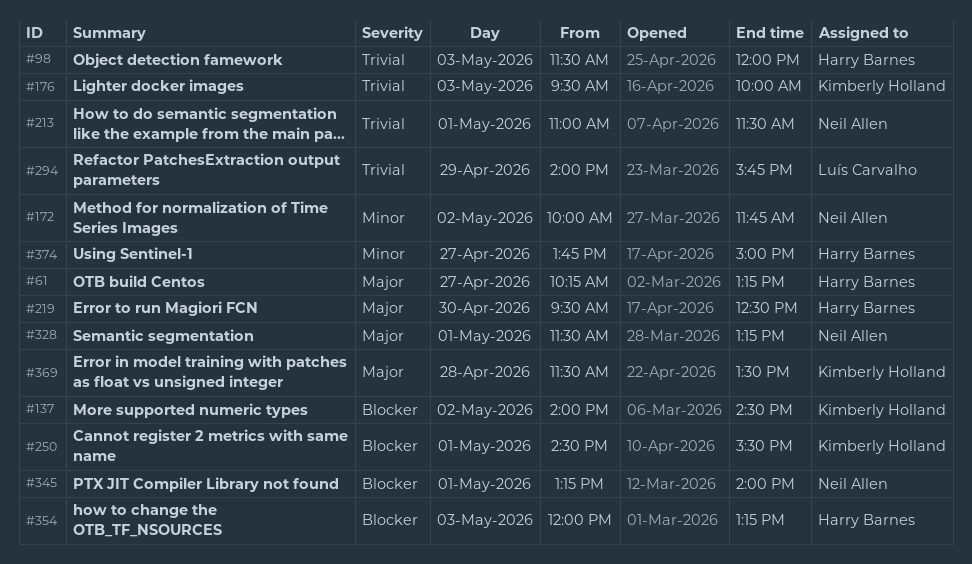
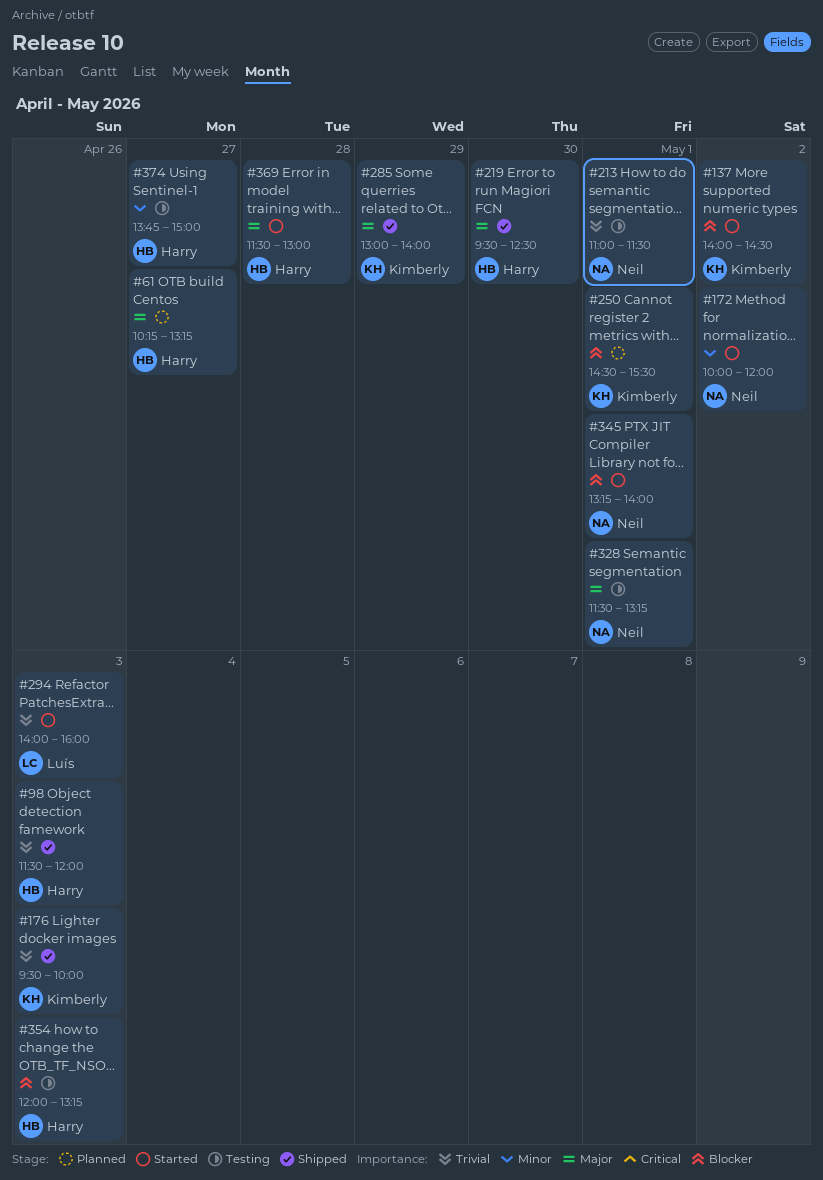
#172, ends: 11:45 -> 12:00
#285: none -> present
#294, day: Apr 29 -> May 3
#294, ends: 15:45 -> 16:00
#369, owner: Kimberly Holland -> Harry Barnes
#369, ends: 13:30 -> 13:00

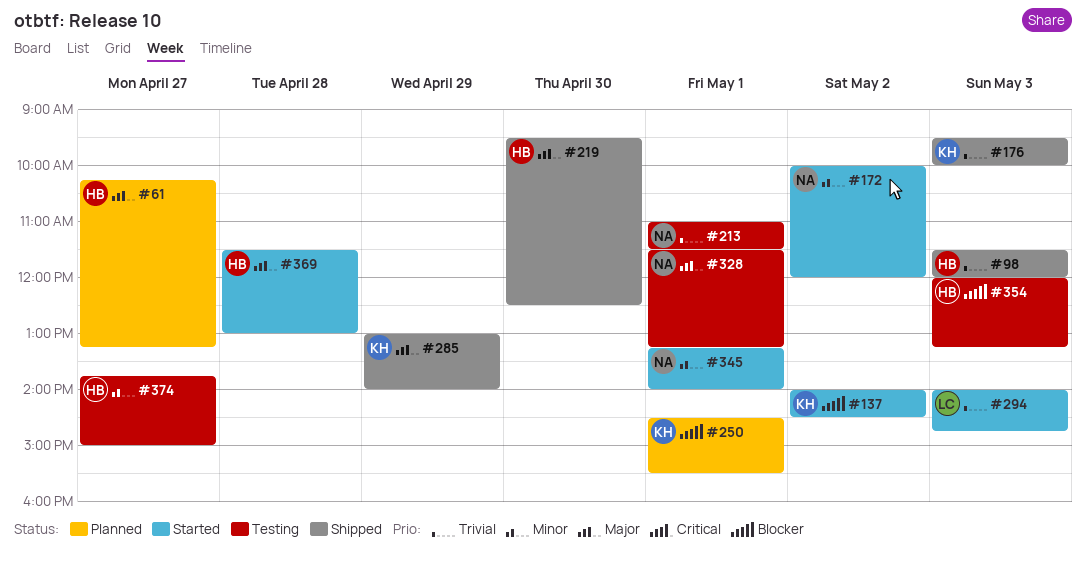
#294, ends: 16:00 -> 14:45
#345, priority: Blocker -> Minor

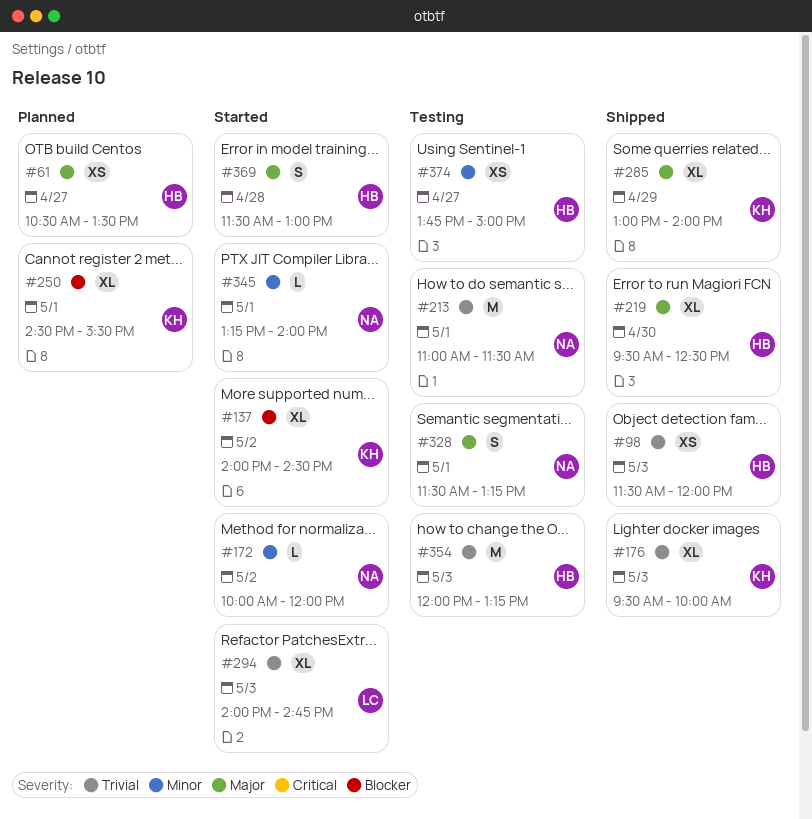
#61, begins: 10:15 -> 10:30
#61, ends: 13:15 -> 13:30
#354, priority: Blocker -> Trivial

